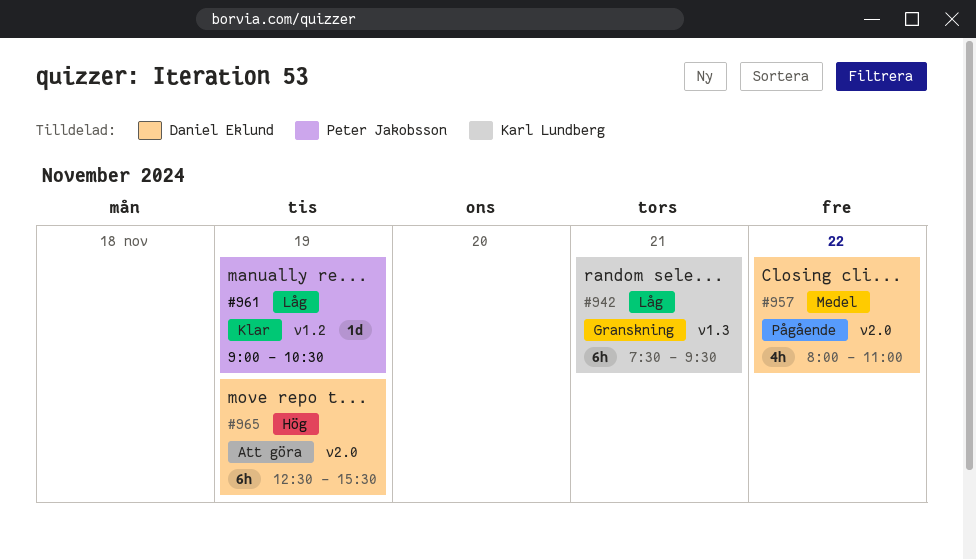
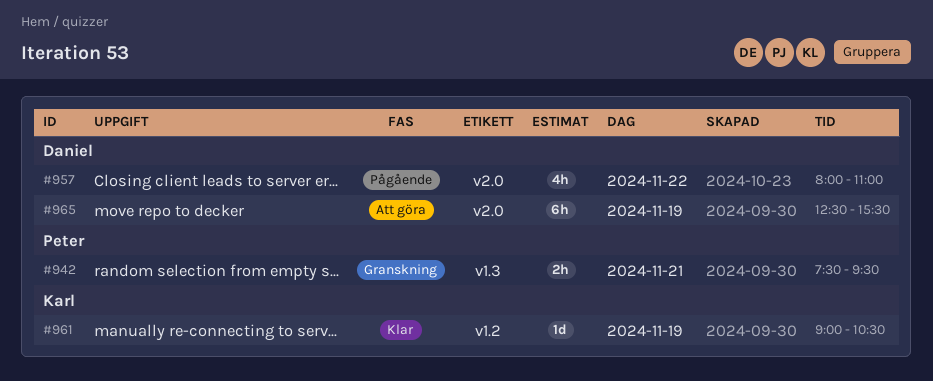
#942, owner: Karl Lundberg -> Peter Jakobsson
#942, estimate: 6h -> 2h
#961, owner: Peter Jakobsson -> Karl Lundberg

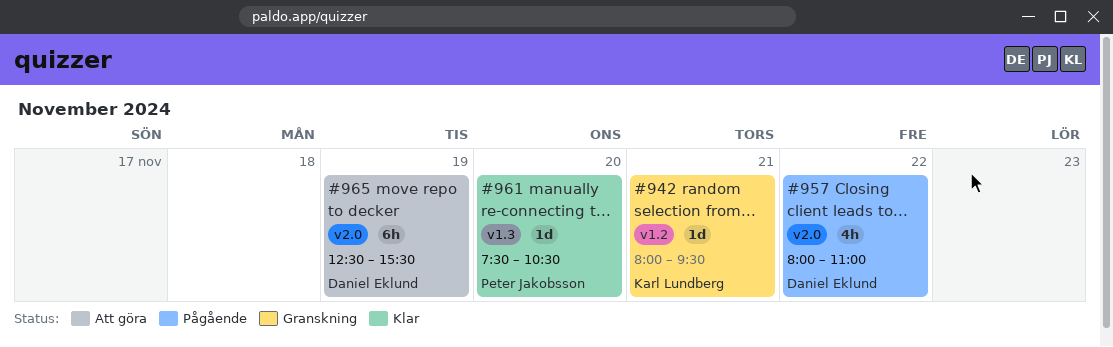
#942, owner: Peter Jakobsson -> Karl Lundberg
#942, label: v1.3 -> v1.2
#942, estimate: 2h -> 1d
#942, begins: 07:30 -> 08:00
#961, owner: Karl Lundberg -> Peter Jakobsson
#961, label: v1.2 -> v1.3
#961, day: Nov 19 -> Nov 20
#961, begins: 09:00 -> 07:30

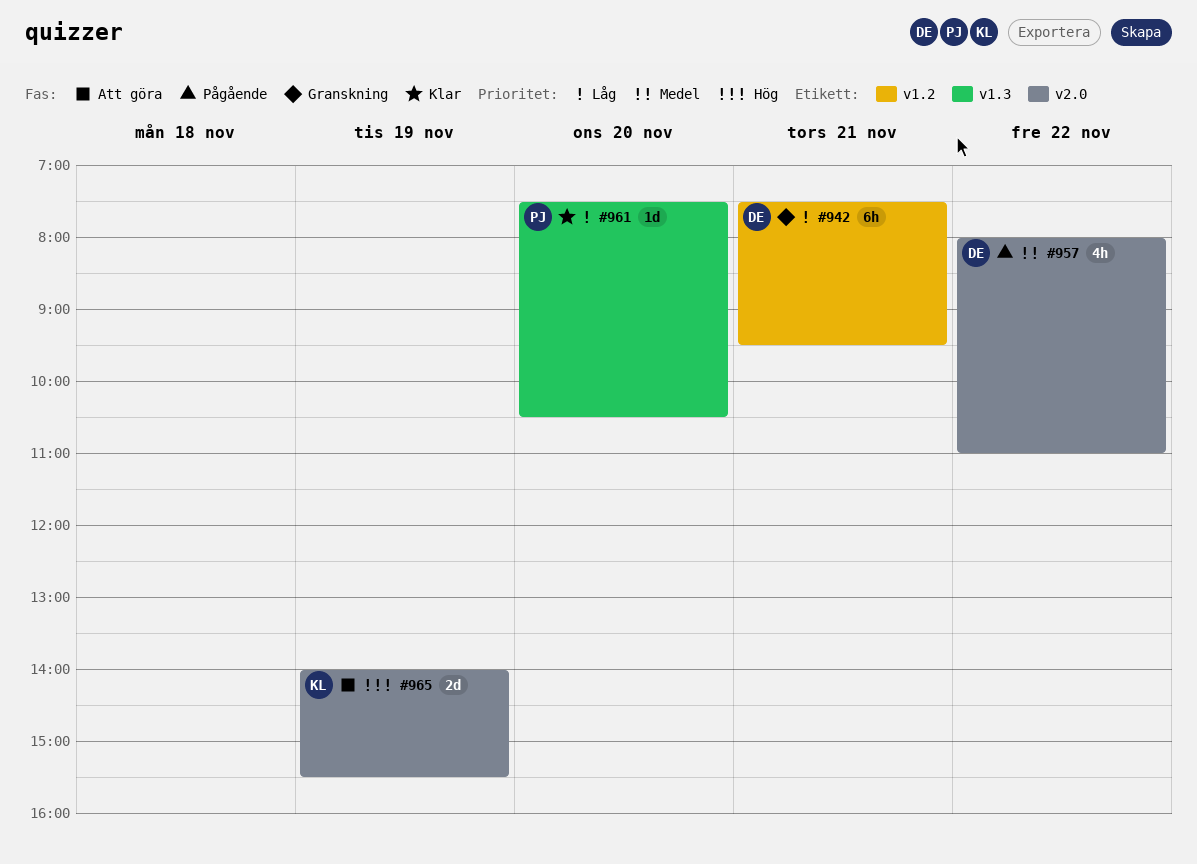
#942, owner: Karl Lundberg -> Daniel Eklund
#942, estimate: 1d -> 6h
#942, begins: 08:00 -> 07:30
#965, owner: Daniel Eklund -> Karl Lundberg
#965, estimate: 6h -> 2d
#965, begins: 12:30 -> 14:00

